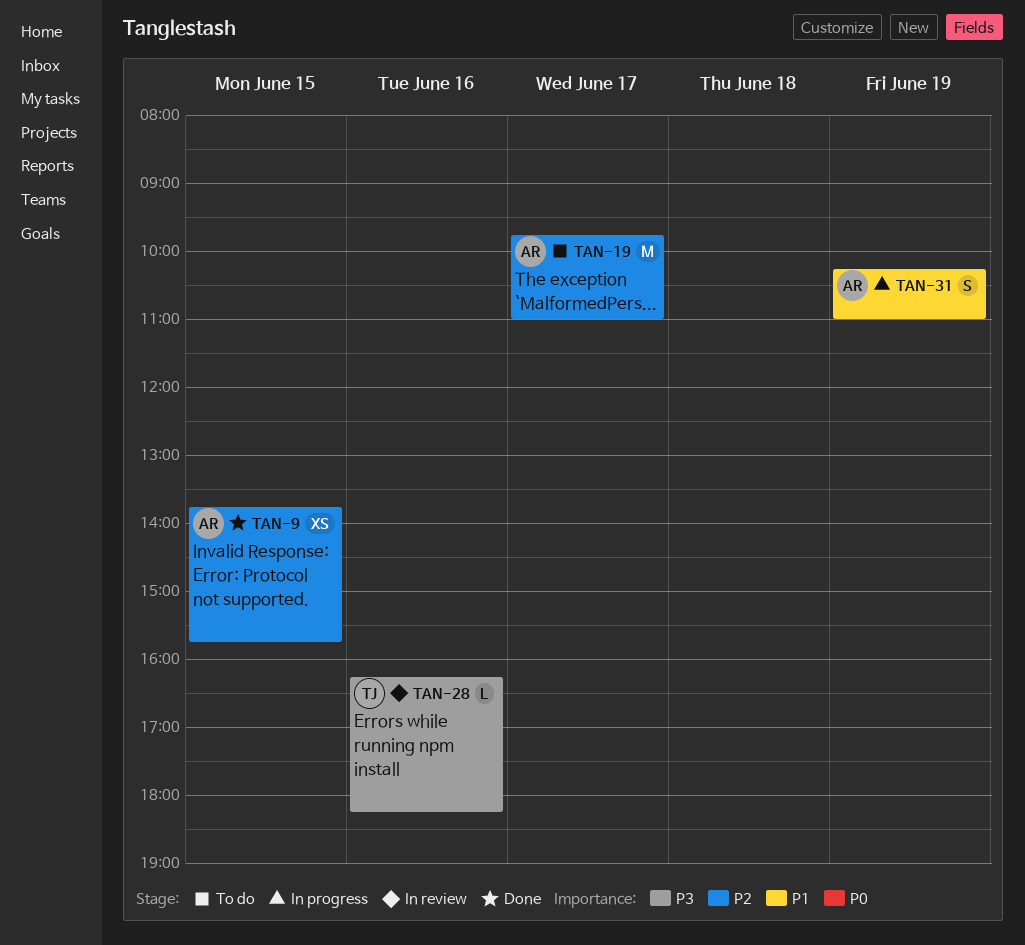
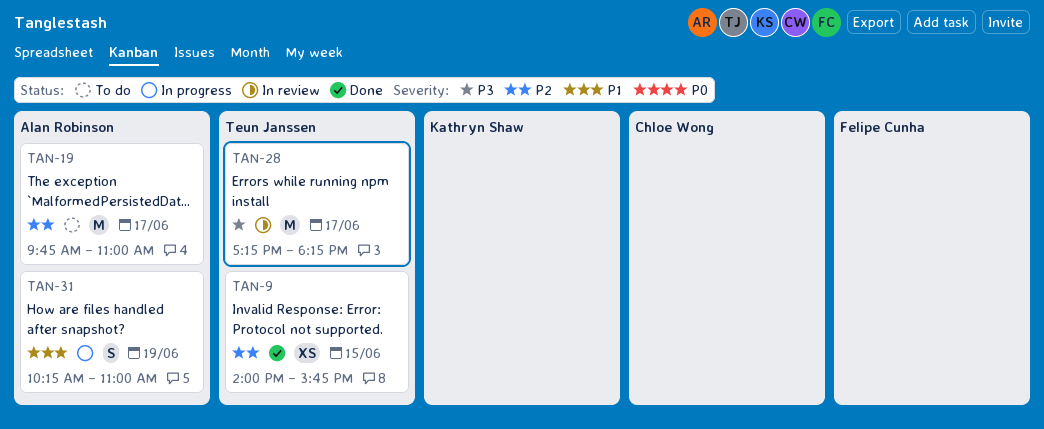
TAN-9, owner: Alan Robinson -> Teun Janssen
TAN-9, begins: 13:45 -> 14:00
TAN-28, estimate: L -> M
TAN-28, day: Jun 16 -> Jun 17
TAN-28, begins: 16:15 -> 17:15

